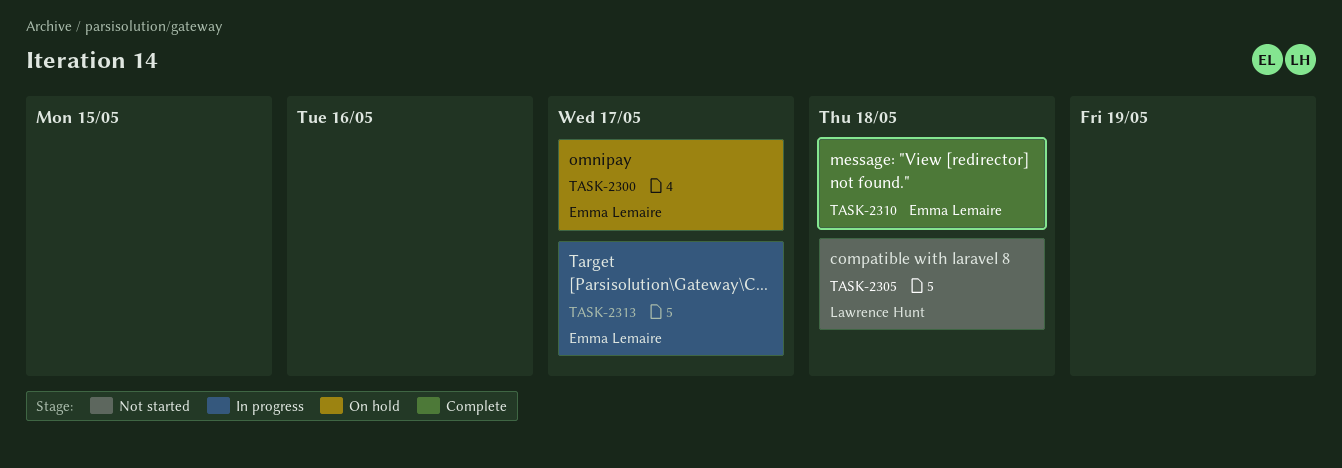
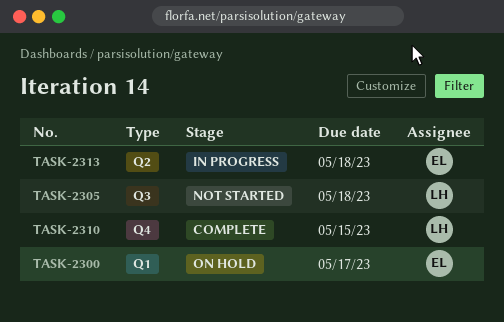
TASK-2310, owner: Emma Lemaire -> Lawrence Hunt
TASK-2310, due: May 18 -> May 15
TASK-2313, due: May 17 -> May 18

